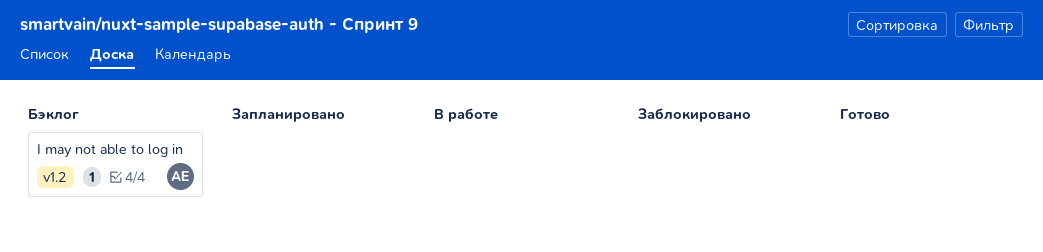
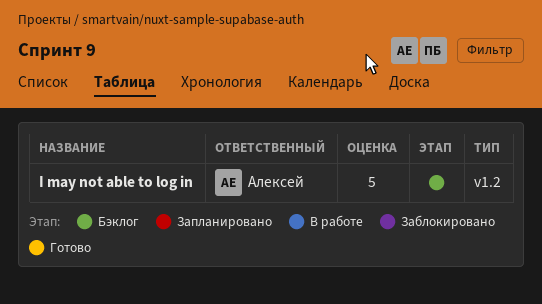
I may not able to log in, estimate: 1 -> 5

